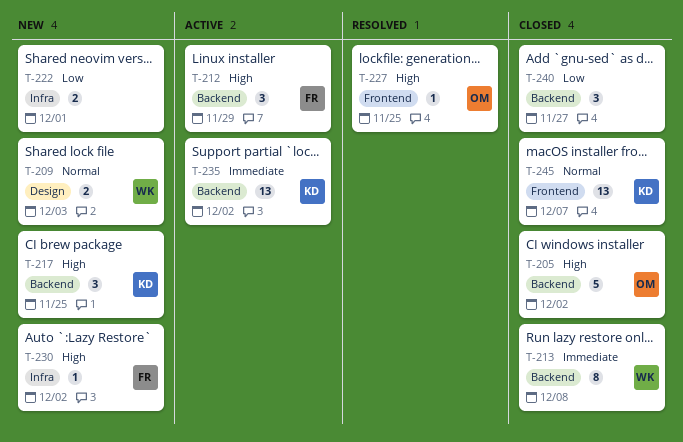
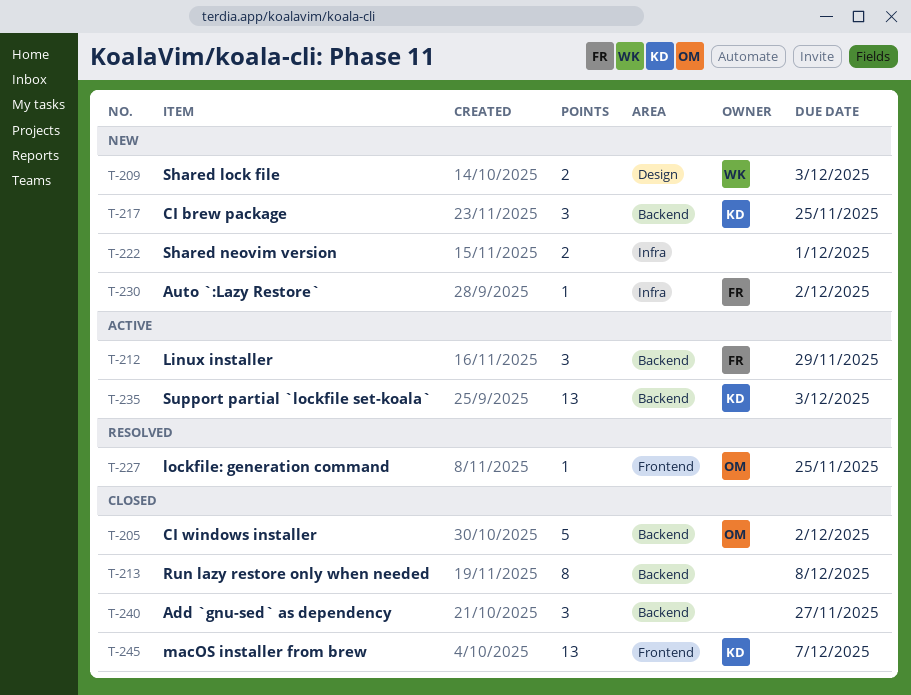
T-213, owner: WK -> none
T-235, due: Dec 2 -> Dec 3

